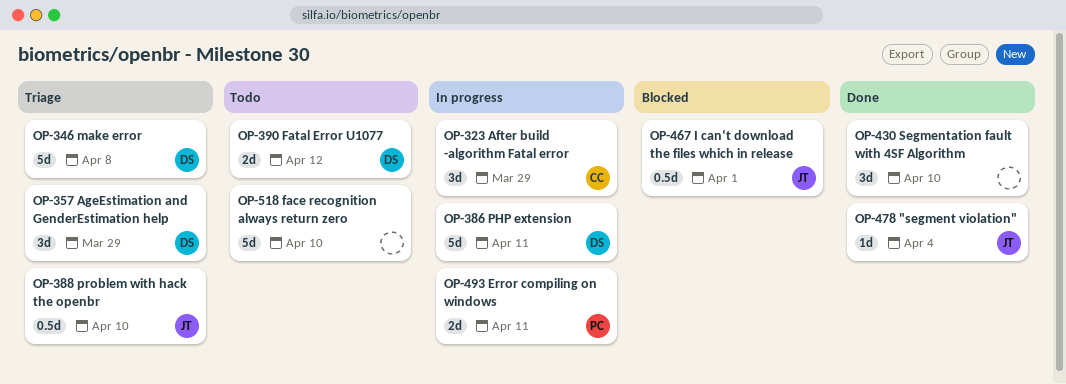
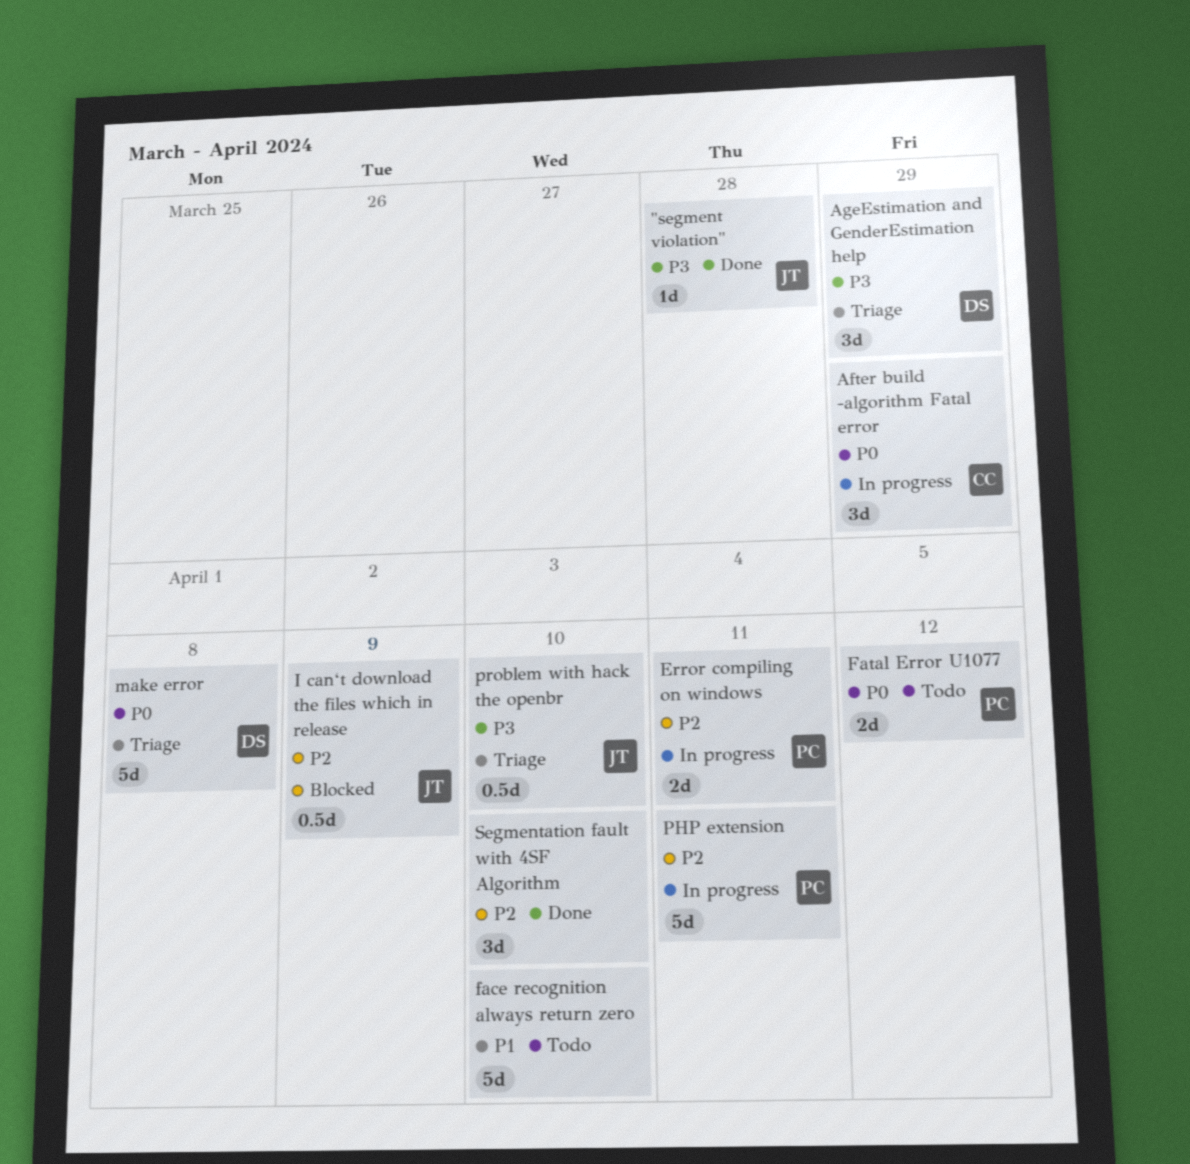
"segment violation", due: Apr 4 -> Mar 28
Fatal Error U1077, owner: DS -> PC
I can‘t download the files which in release, due: Apr 1 -> Apr 9
PHP extension, owner: DS -> PC

